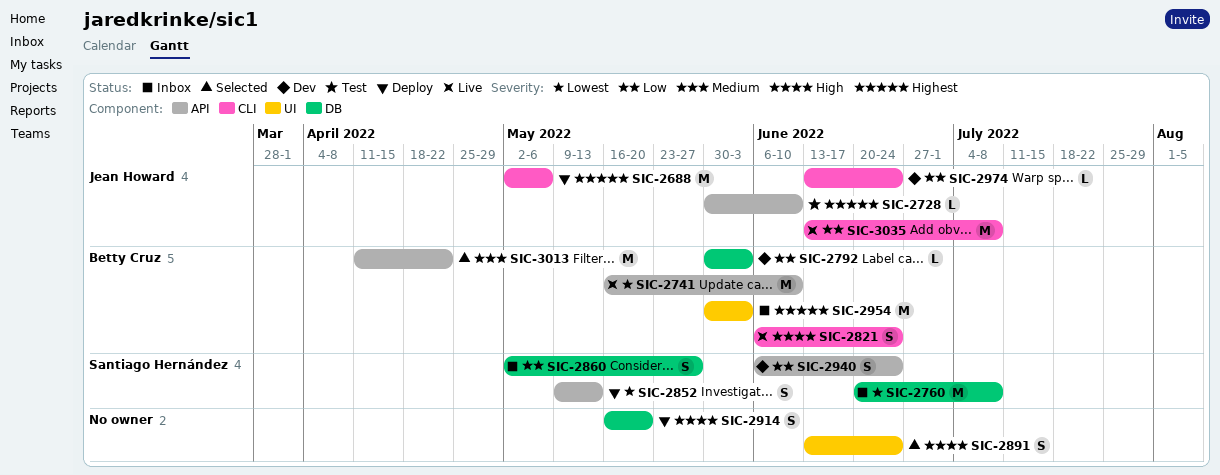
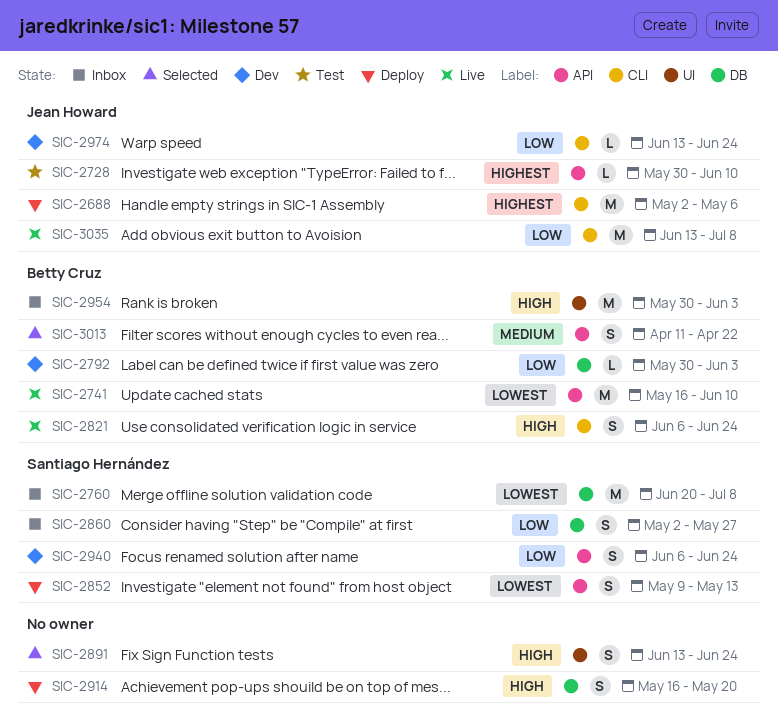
SIC-2954, priority: Highest -> High
SIC-3013, estimate: M -> S

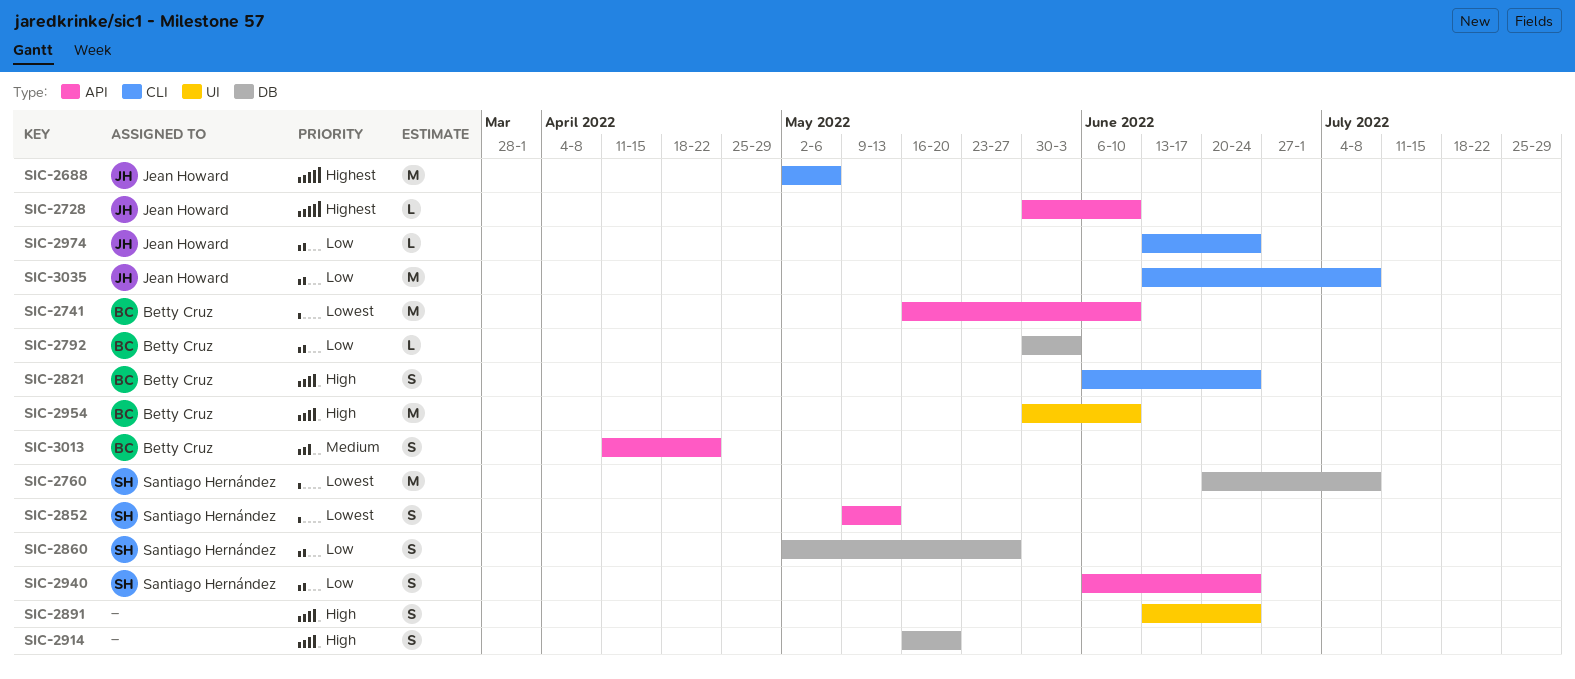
SIC-2954, due: Jun 3 -> Jun 10

